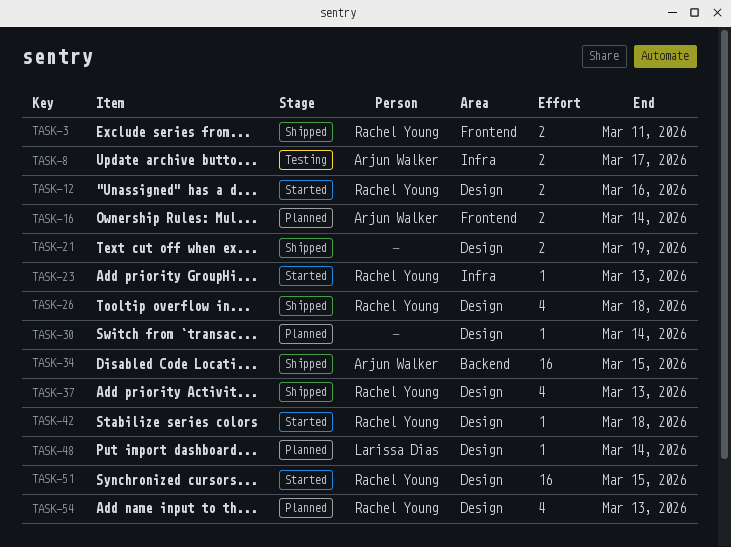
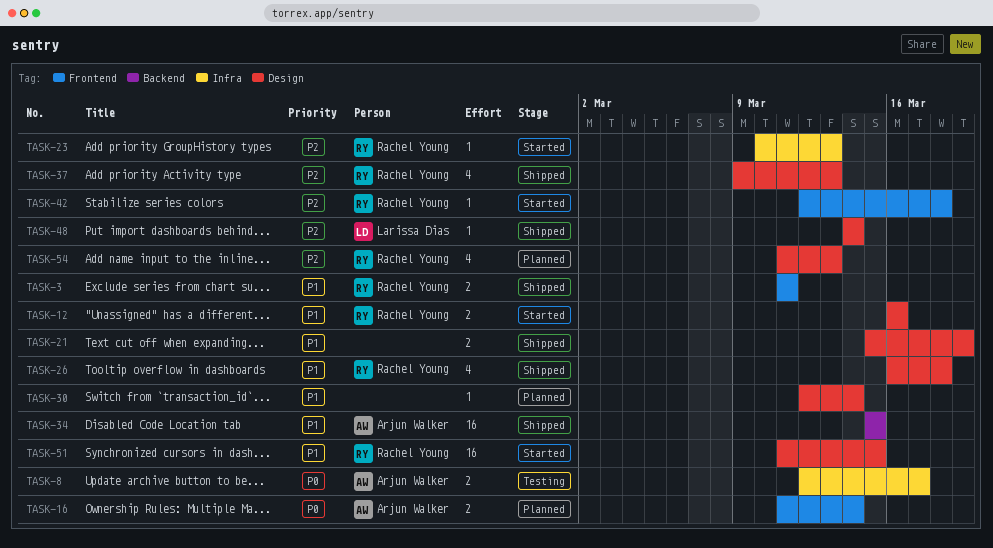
TASK-42, label: Design -> Frontend
TASK-48, status: Planned -> Shipped

